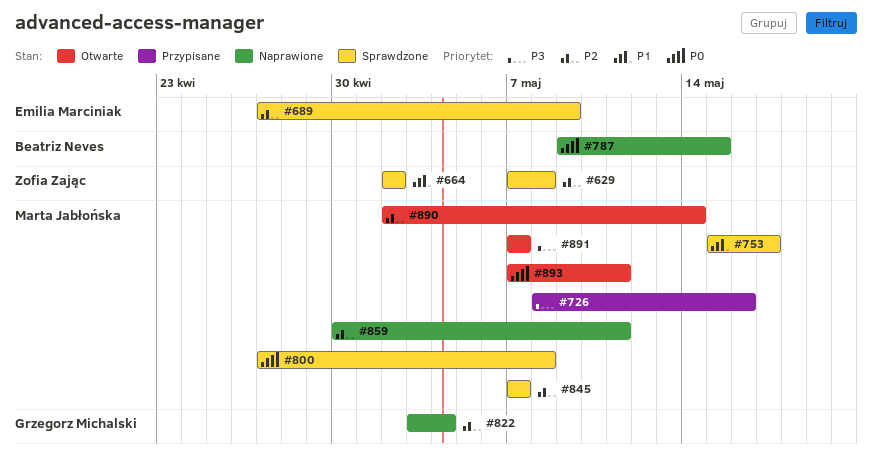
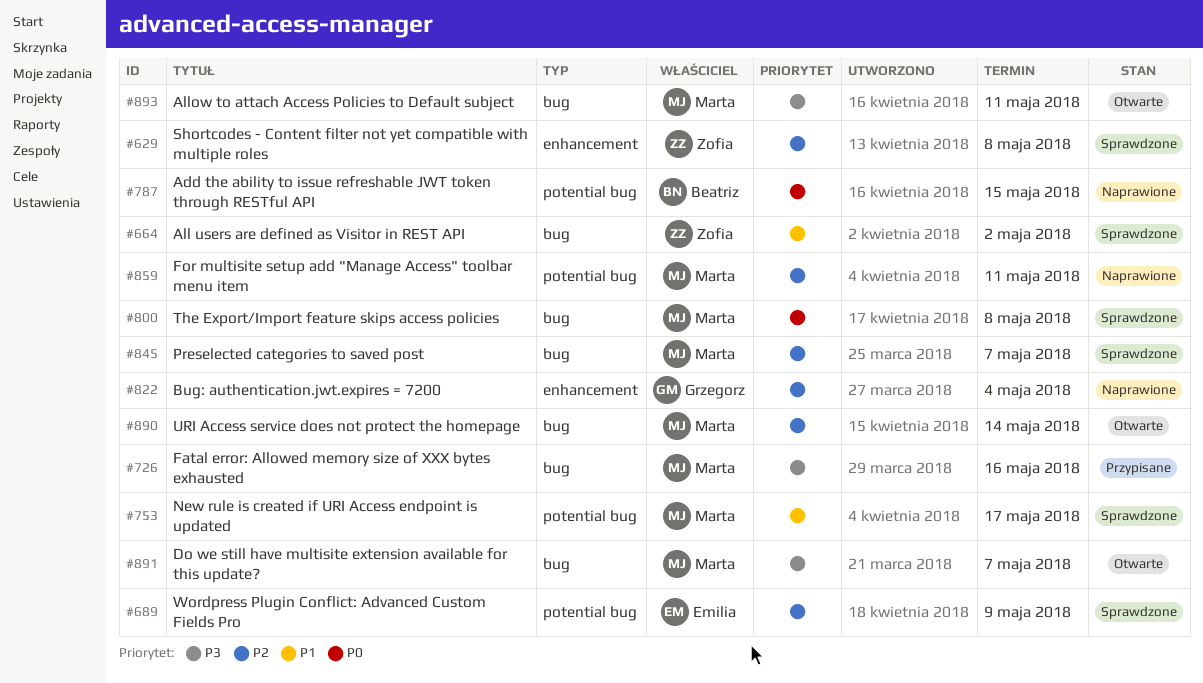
#893, priority: P0 -> P3

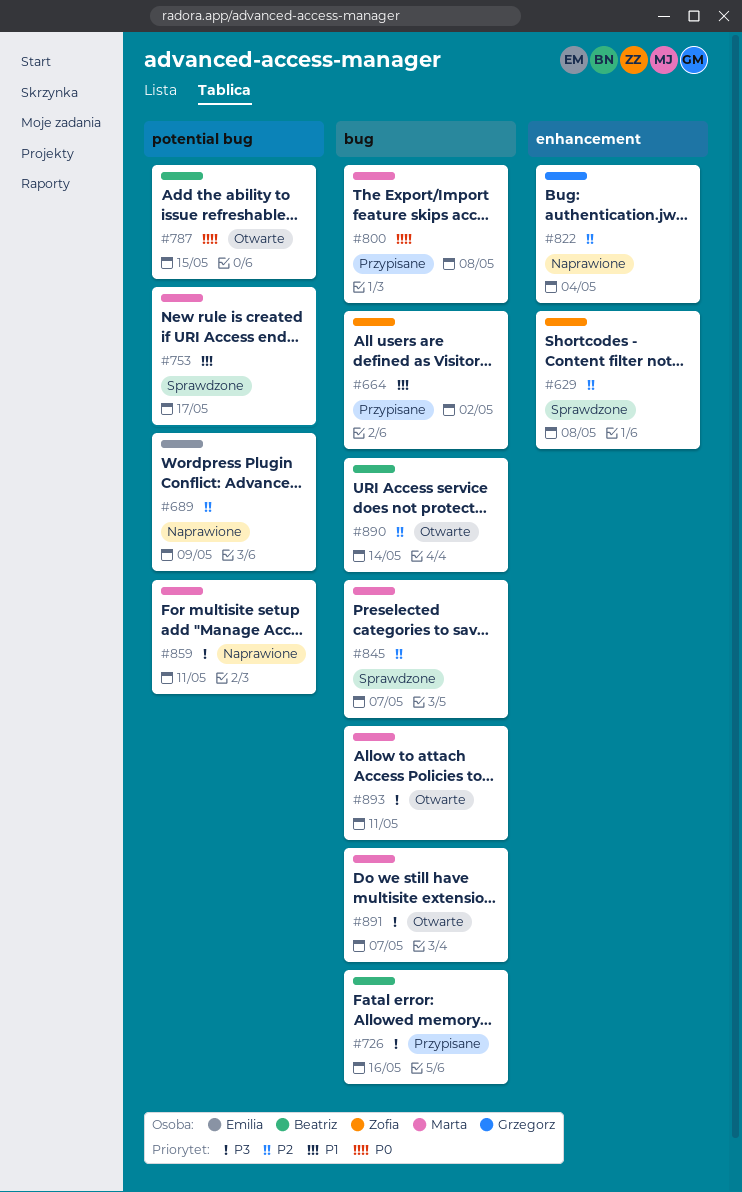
#664, status: Sprawdzone -> Przypisane
#689, status: Sprawdzone -> Naprawione
#726, owner: Marta -> Beatriz
#787, status: Naprawione -> Otwarte
#800, status: Sprawdzone -> Przypisane
#859, priority: P2 -> P3
#890, owner: Marta -> Beatriz

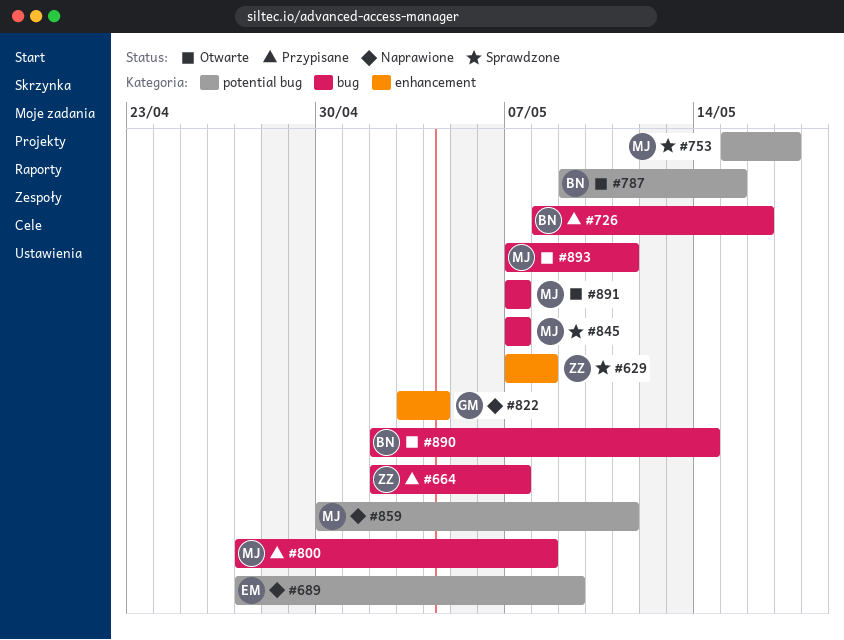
#664, due: May 2 -> May 7

